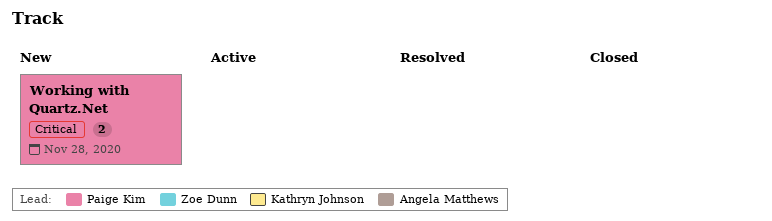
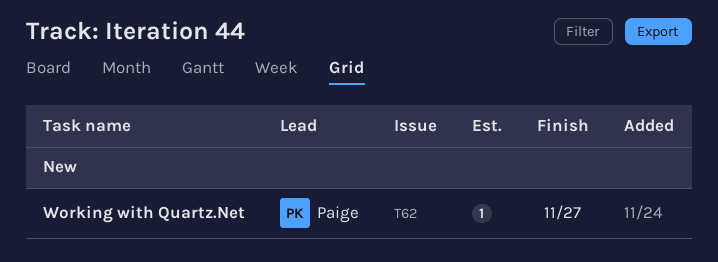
Working with Quartz.Net, estimate: 2 -> 1
Working with Quartz.Net, due: Nov 28 -> Nov 27

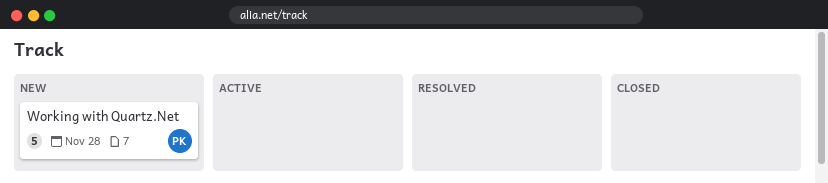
Working with Quartz.Net, estimate: 1 -> 5
Working with Quartz.Net, due: Nov 27 -> Nov 28

